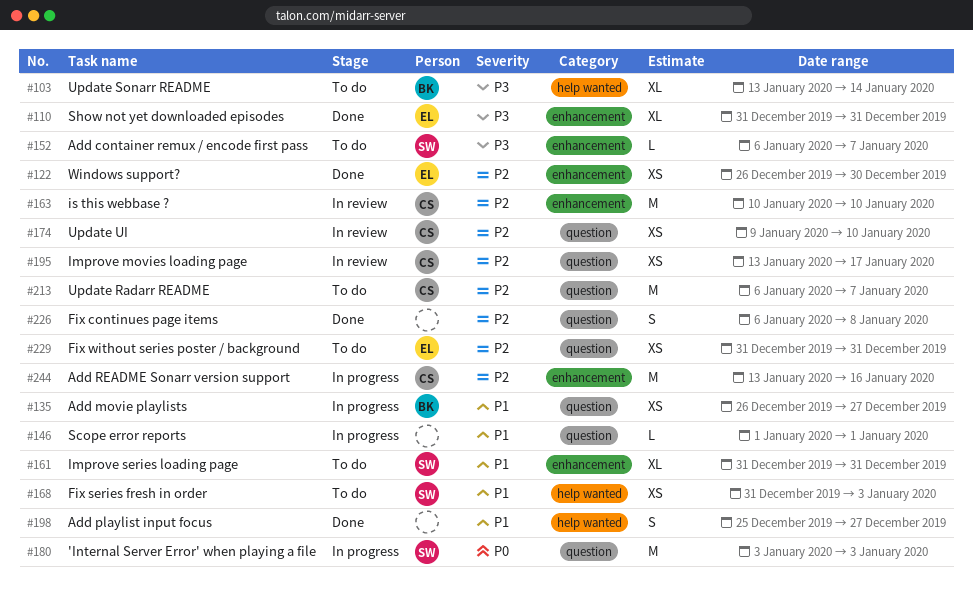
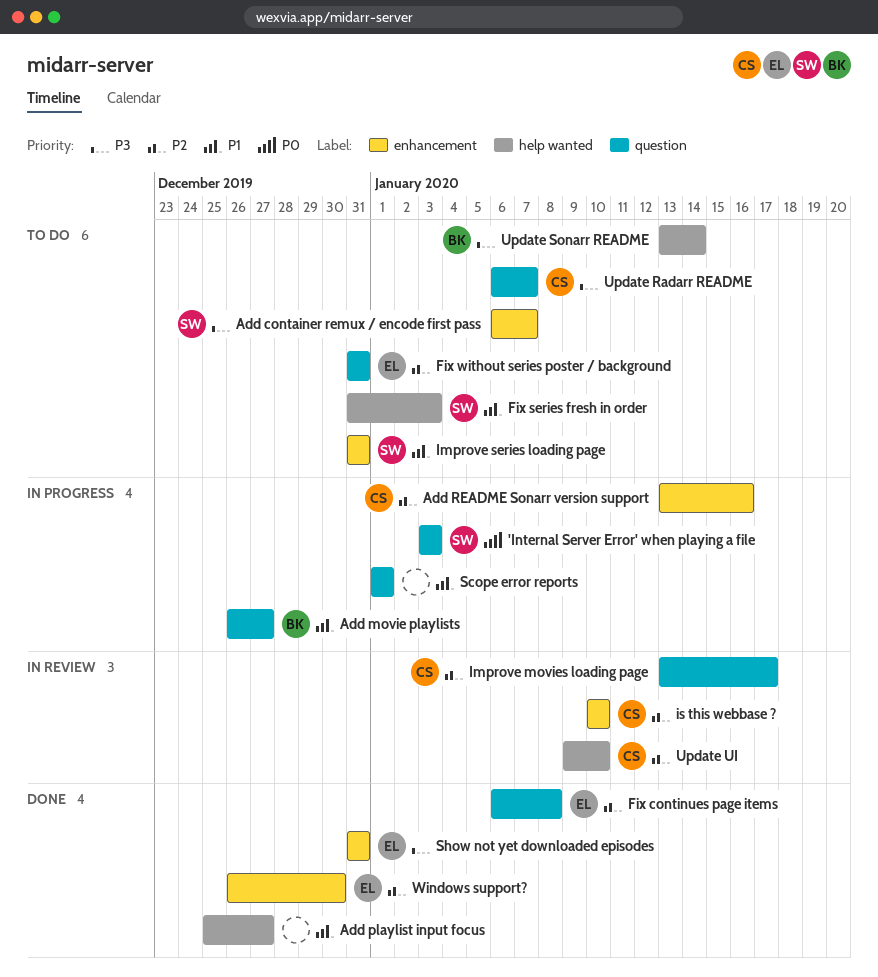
Fix continues page items, owner: none -> EL
Update Radarr README, priority: P2 -> P3
Update UI, label: question -> help wanted

